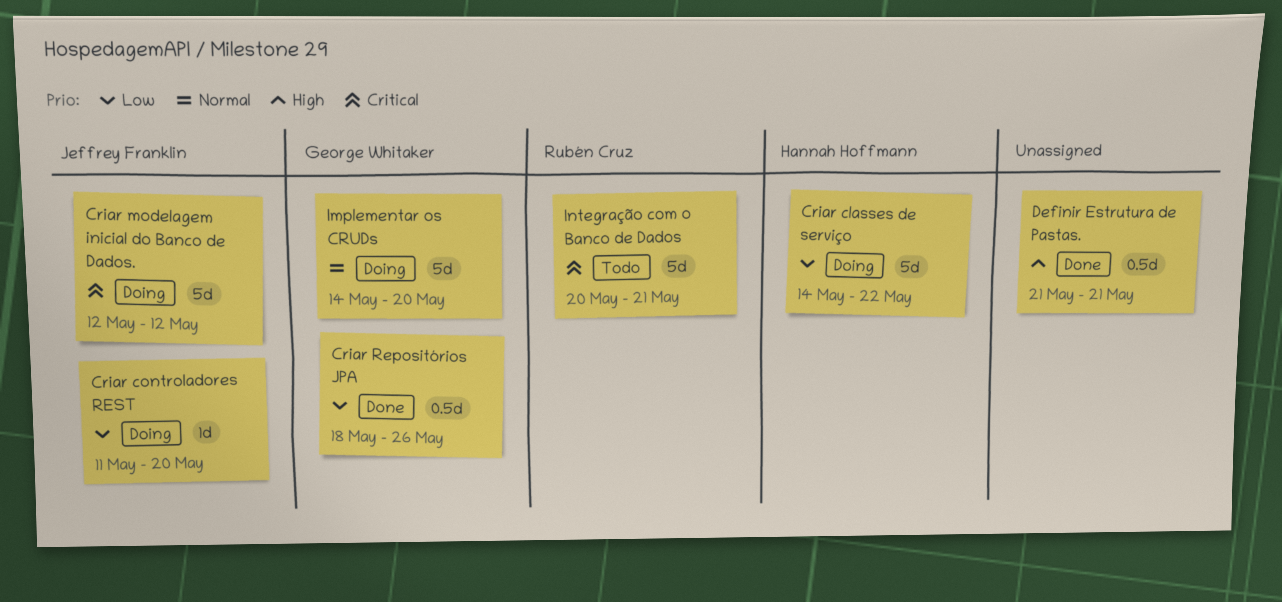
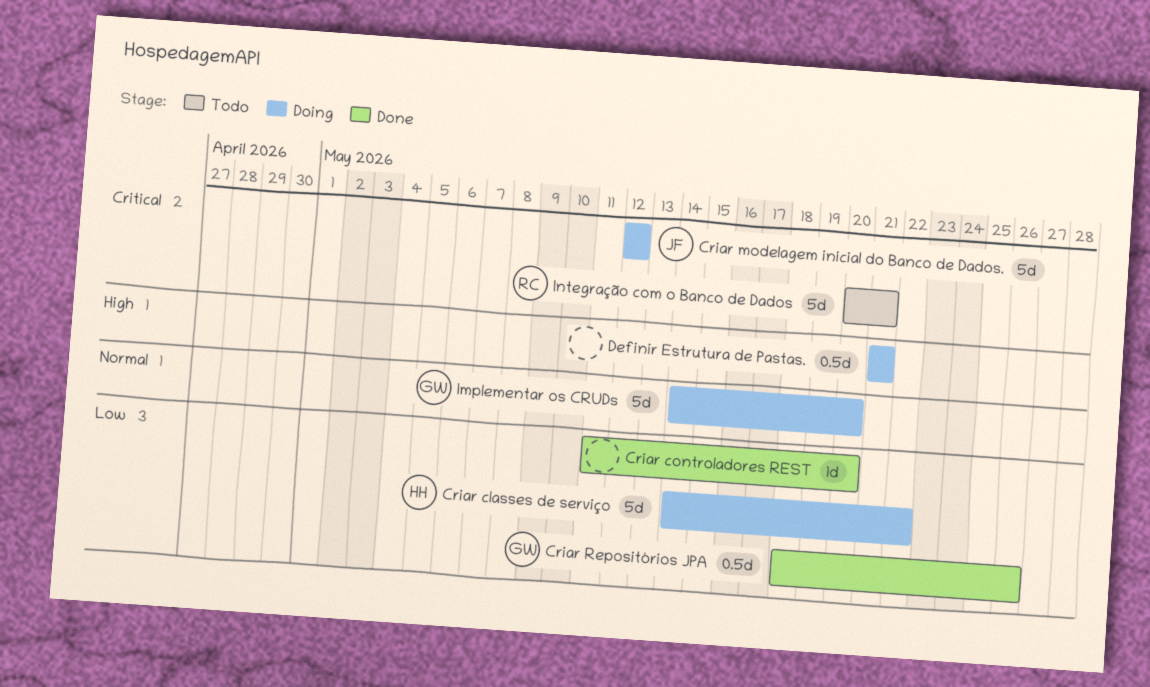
Criar controladores REST, status: Doing -> Done
Criar controladores REST, owner: Jeffrey Franklin -> none
Definir Estrutura de Pastas., status: Done -> Doing

